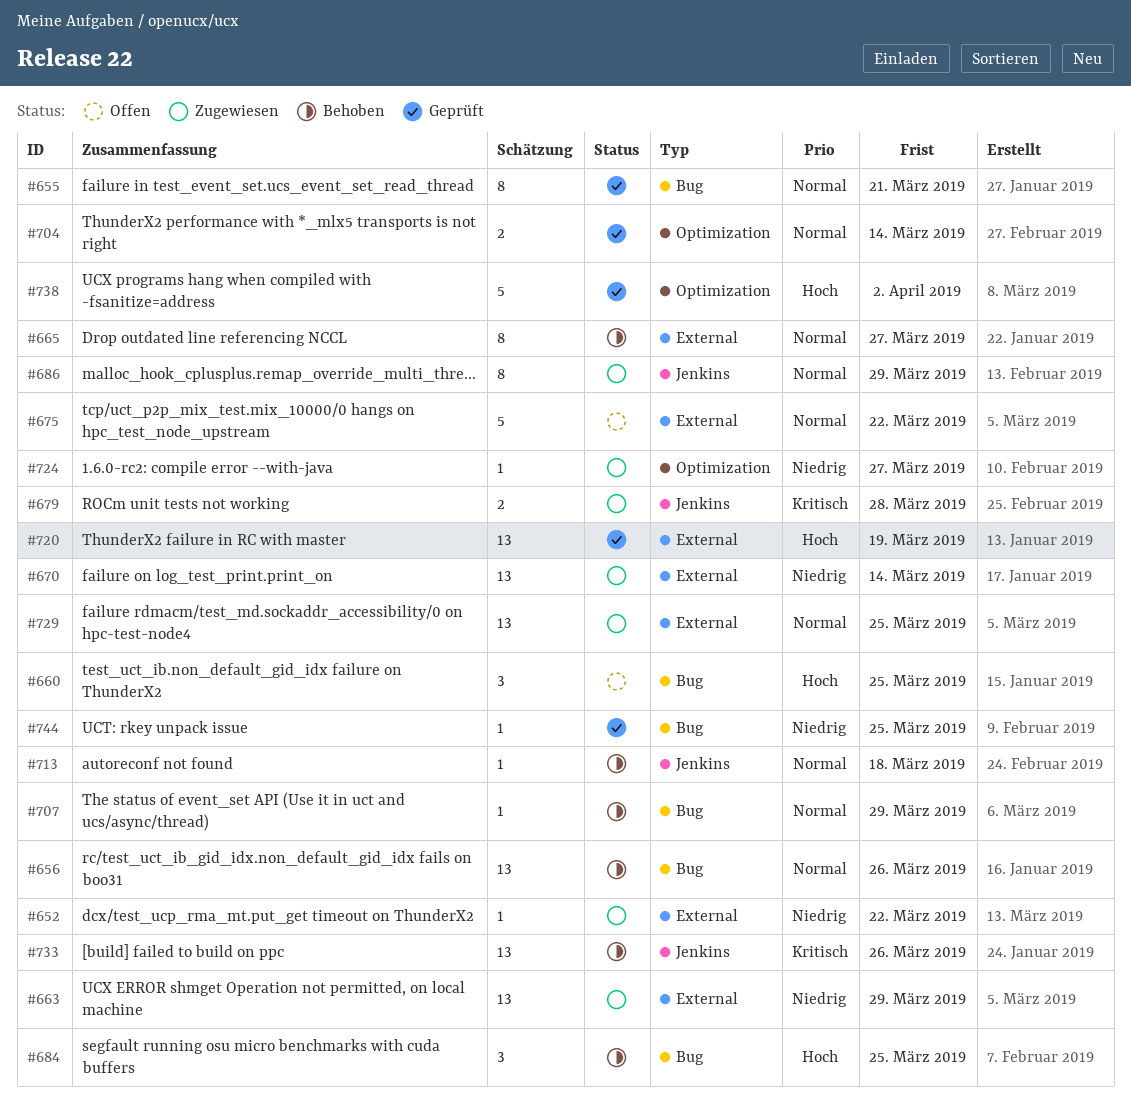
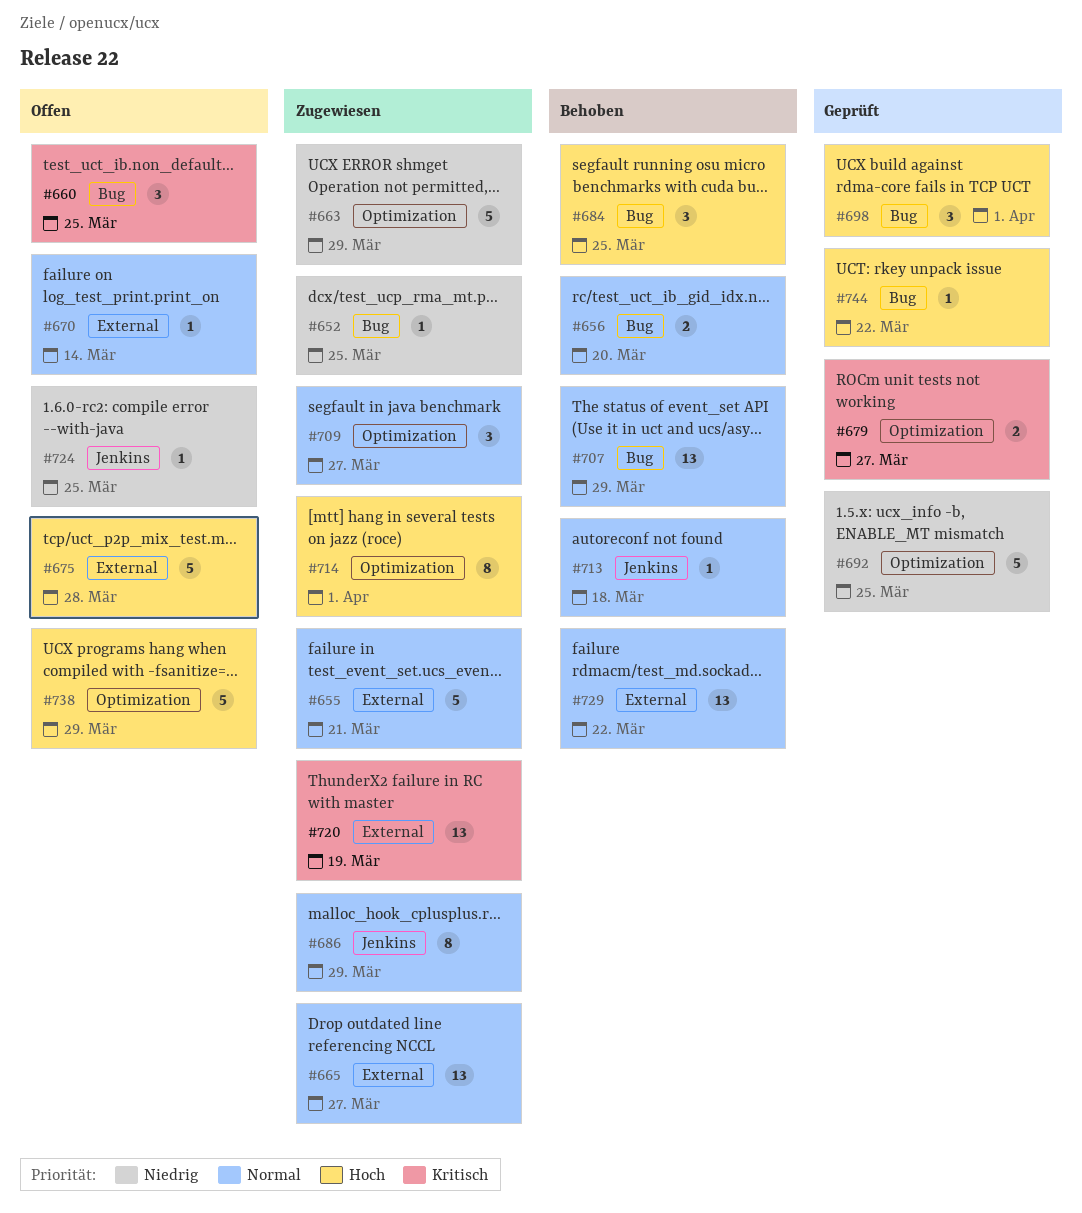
#652, label: External -> Bug
#652, due: Mar 22 -> Mar 25
#655, status: Geprüft -> Zugewiesen
#655, label: Bug -> External
#655, estimate: 8 -> 5
#656, estimate: 13 -> 2
#656, due: Mar 26 -> Mar 20
#660, priority: Hoch -> Kritisch
#663, label: External -> Optimization
#663, estimate: 13 -> 5
#665, status: Behoben -> Zugewiesen
#665, estimate: 8 -> 13
#670, status: Zugewiesen -> Offen
#670, priority: Niedrig -> Normal
#670, estimate: 13 -> 1
#675, priority: Normal -> Hoch
#675, due: Mar 22 -> Mar 28
#679, status: Zugewiesen -> Geprüft
#679, label: Jenkins -> Optimization
#679, due: Mar 28 -> Mar 27
#692: none -> present
#698: none -> present
#704: present -> none
#707, estimate: 1 -> 13
#709: none -> present
#714: none -> present
#720, status: Geprüft -> Zugewiesen
#720, priority: Hoch -> Kritisch
#724, status: Zugewiesen -> Offen
#724, label: Optimization -> Jenkins
#724, due: Mar 27 -> Mar 25
#729, status: Zugewiesen -> Behoben
#729, due: Mar 25 -> Mar 22
#733: present -> none
#738, status: Geprüft -> Offen
#738, due: Apr 2 -> Mar 29
#744, priority: Niedrig -> Hoch
#744, due: Mar 25 -> Mar 22

